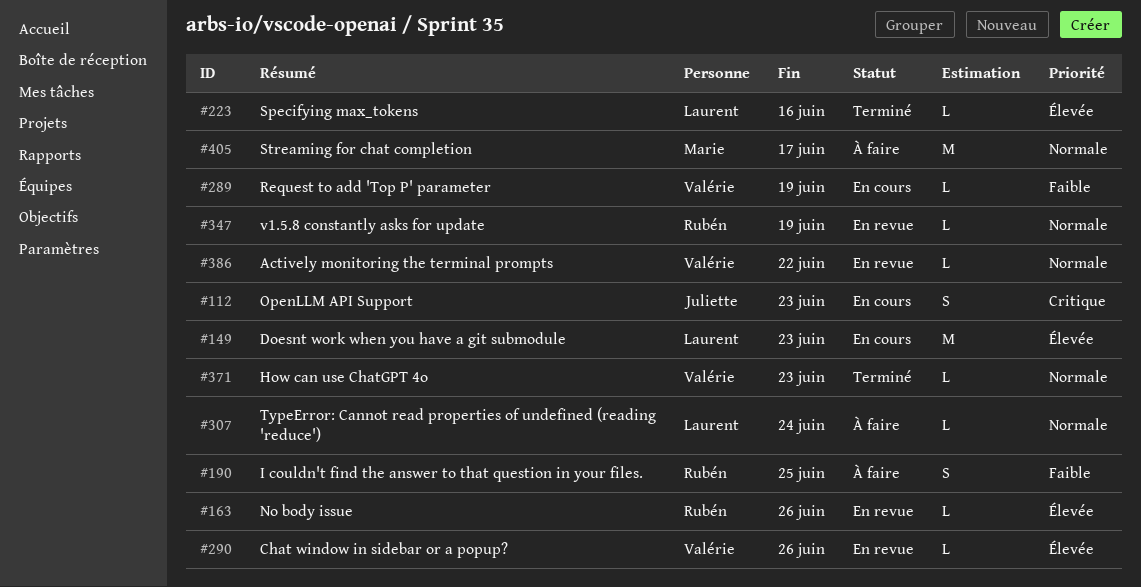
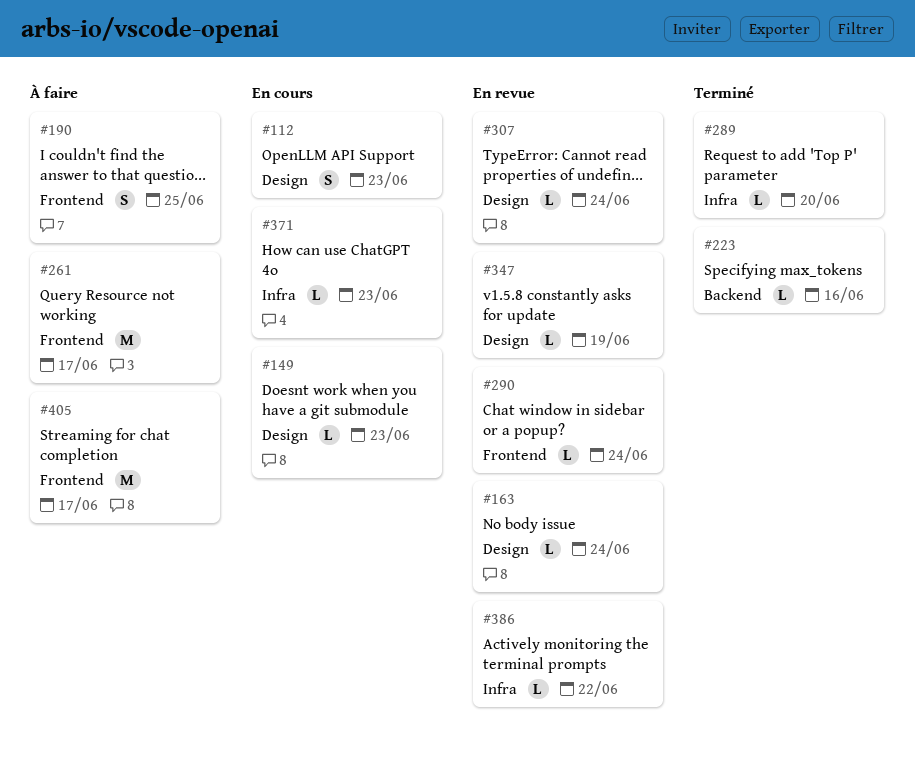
#149, estimate: M -> L
#163, due: Jun 26 -> Jun 24
#261: none -> present
#289, status: En cours -> Terminé
#289, due: Jun 19 -> Jun 20
#290, due: Jun 26 -> Jun 24
#307, status: À faire -> En revue
#371, status: Terminé -> En cours

